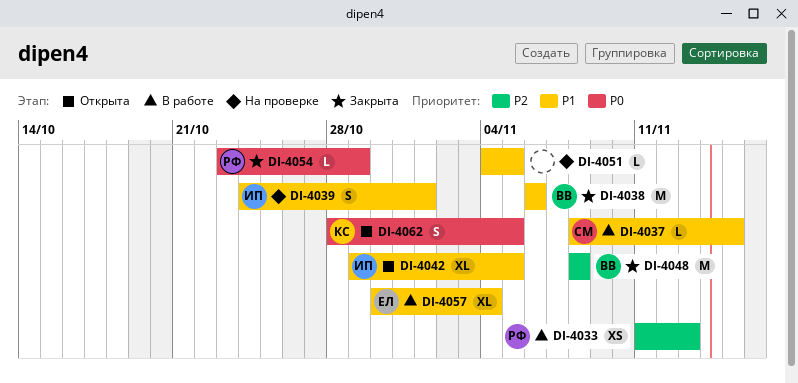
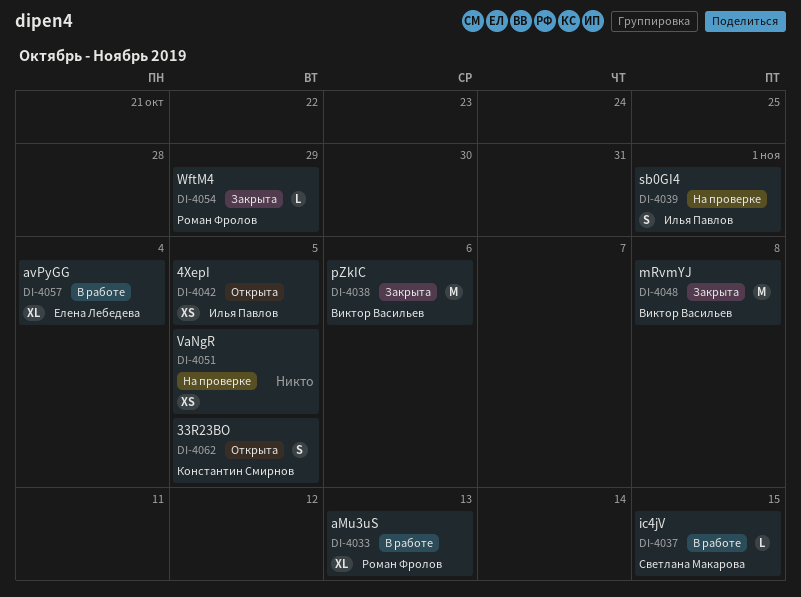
DI-4033, estimate: XS -> XL
DI-4042, estimate: XL -> XS
DI-4051, estimate: L -> XS

